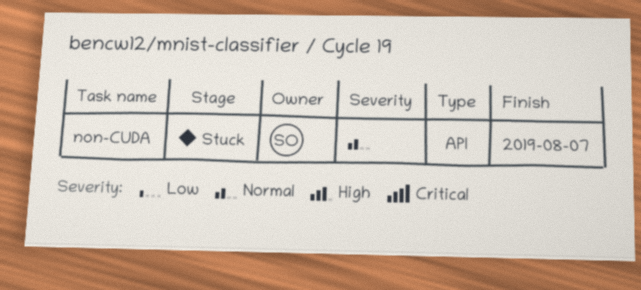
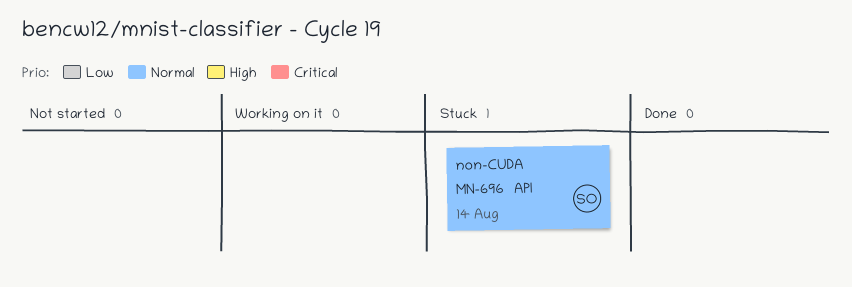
non-CUDA, due: Aug 7 -> Aug 14

